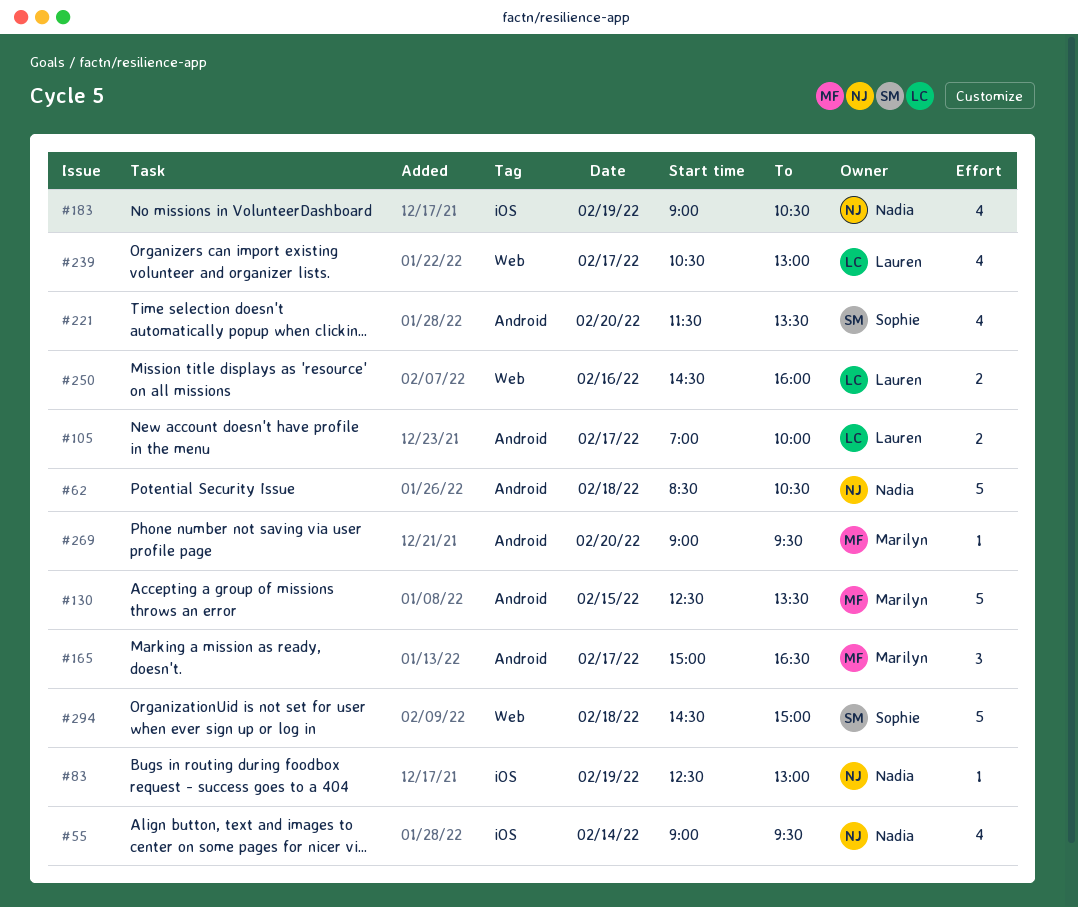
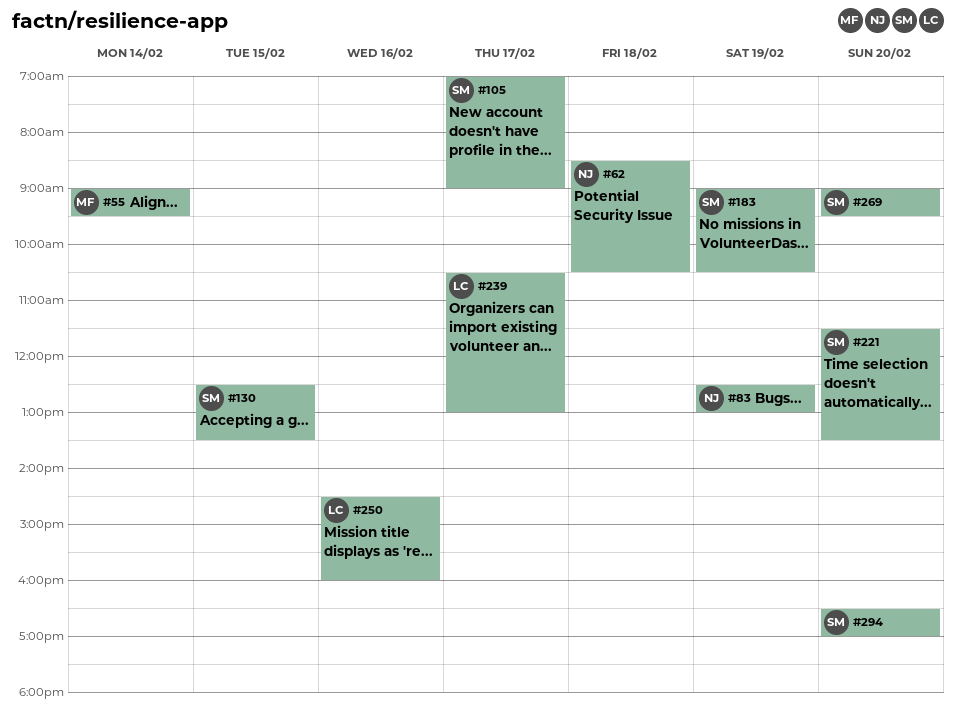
#55, owner: Nadia -> Marilyn
#105, owner: Lauren -> Sophie
#105, ends: 10:00 -> 09:00
#130, owner: Marilyn -> Sophie
#165: present -> none
#183, owner: Nadia -> Sophie
#269, owner: Marilyn -> Sophie
#294, day: Feb 18 -> Feb 20
#294, begins: 14:30 -> 16:30
#294, ends: 15:00 -> 17:00

